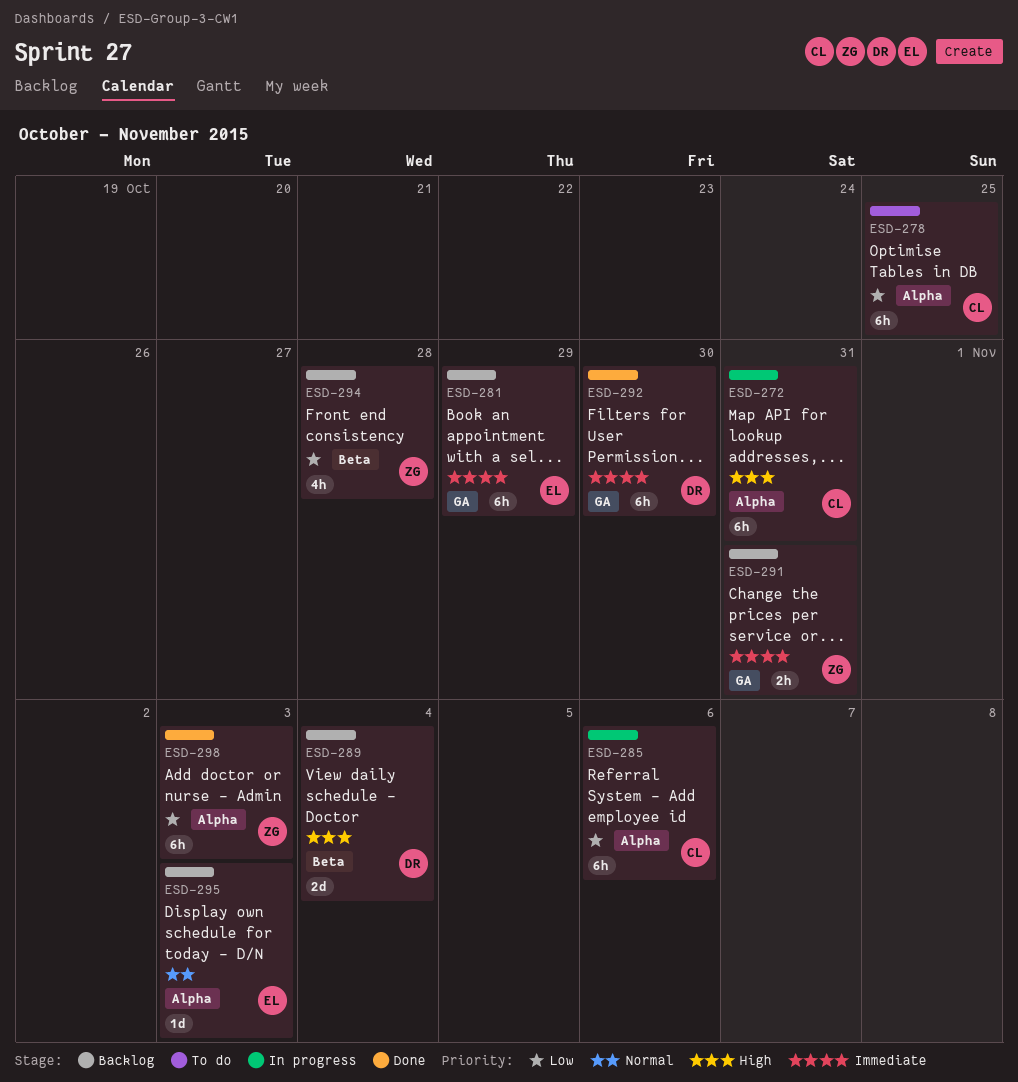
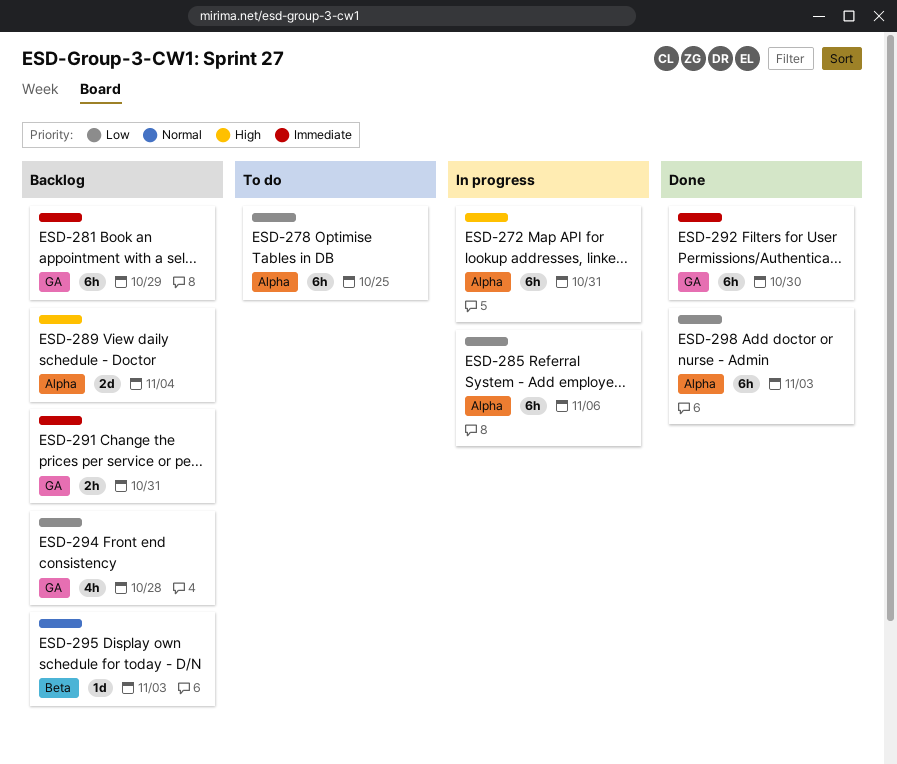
ESD-289, label: Beta -> Alpha
ESD-294, label: Beta -> GA
ESD-295, label: Alpha -> Beta

